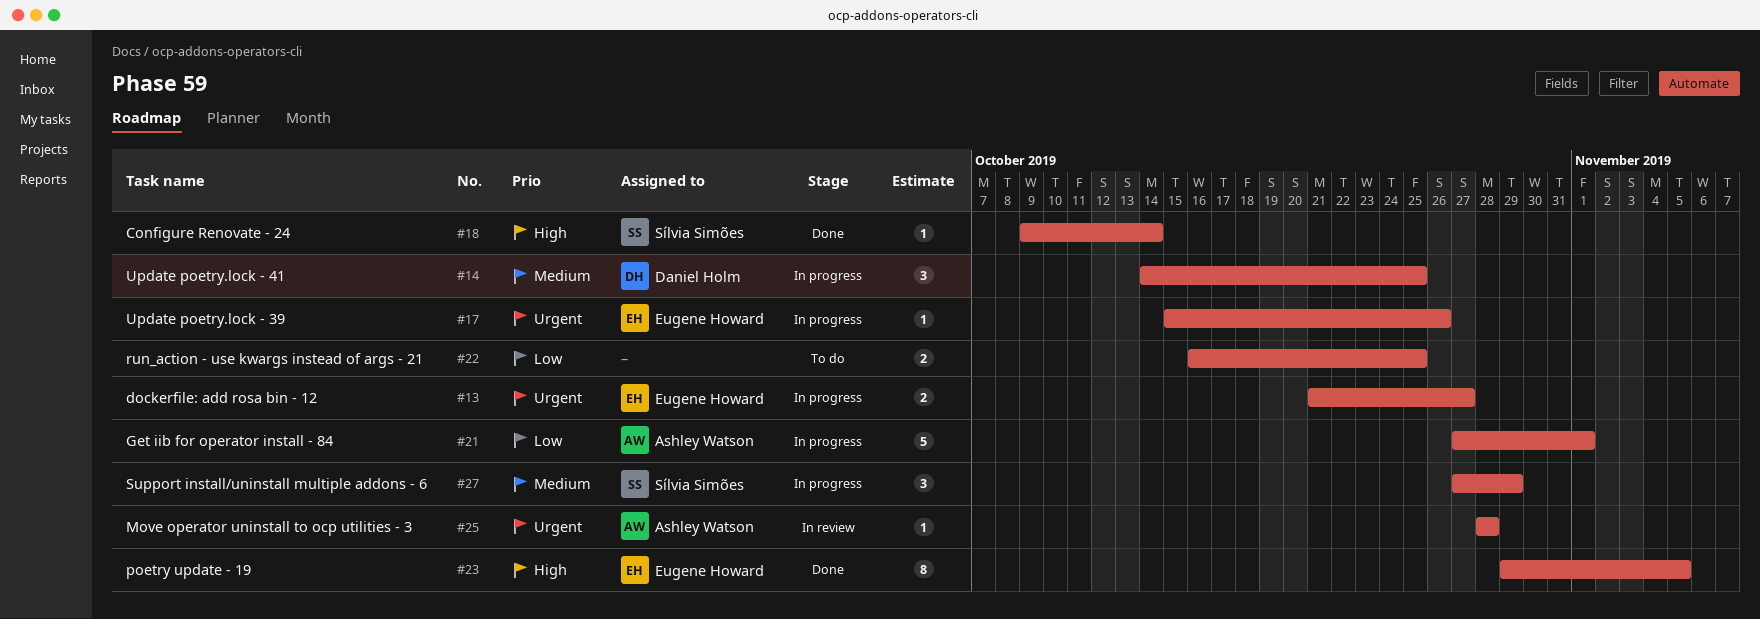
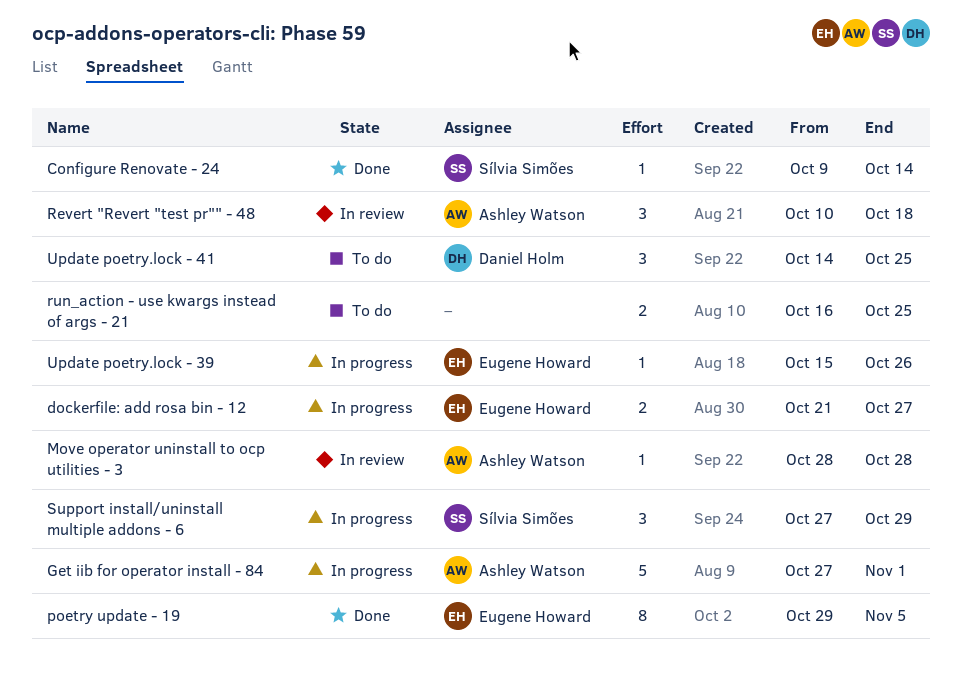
Revert "Revert "test pr"" - 48: none -> present
Update poetry.lock - 41, status: In progress -> To do

